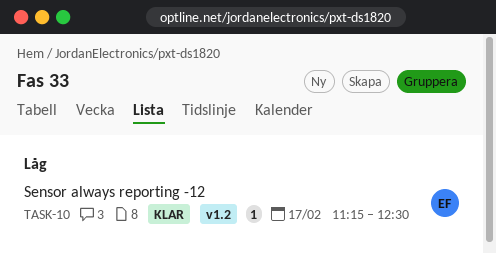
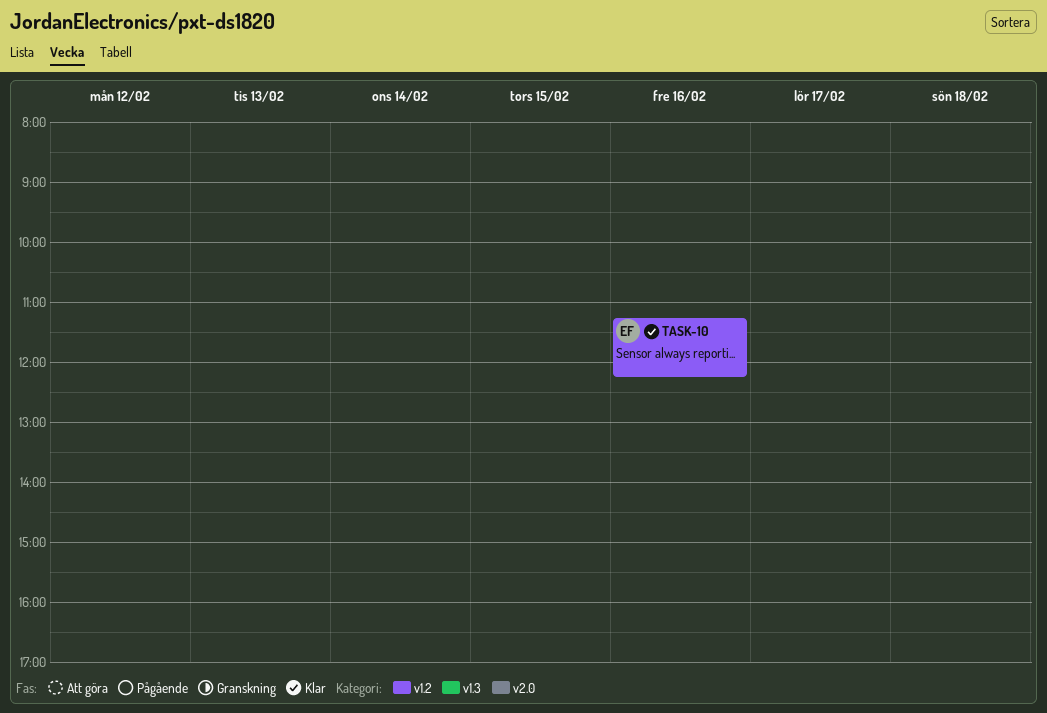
TASK-10, day: Feb 17 -> Feb 16
TASK-10, ends: 12:30 -> 12:15

